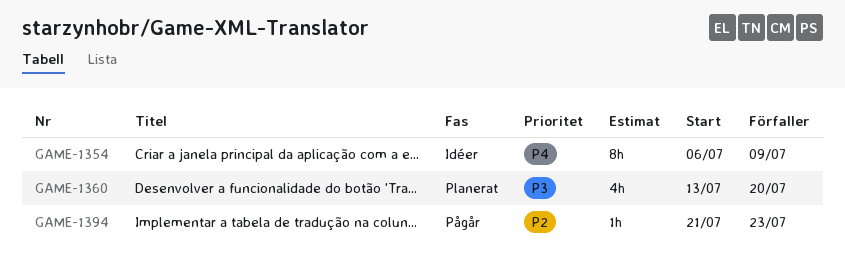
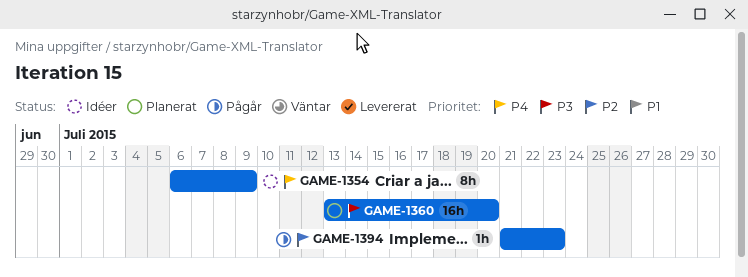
GAME-1360, estimate: 4h -> 16h

